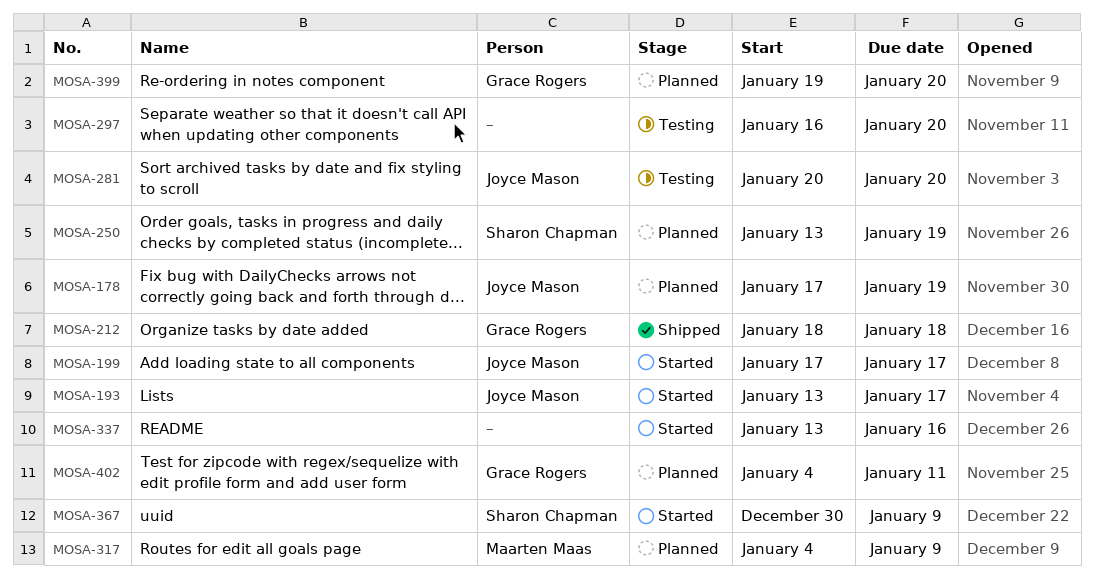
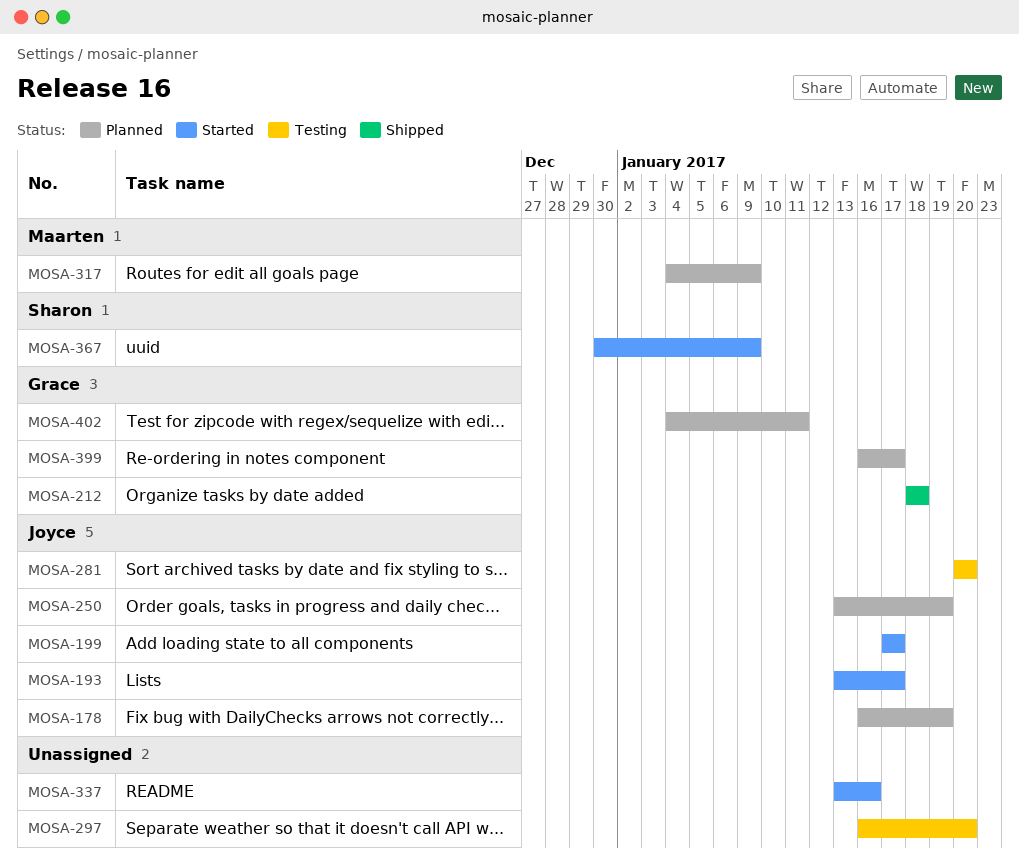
MOSA-178, start: Jan 17 -> Jan 16
MOSA-250, owner: Sharon Chapman -> Joyce Mason
MOSA-399, start: Jan 19 -> Jan 16
MOSA-399, due: Jan 20 -> Jan 17

